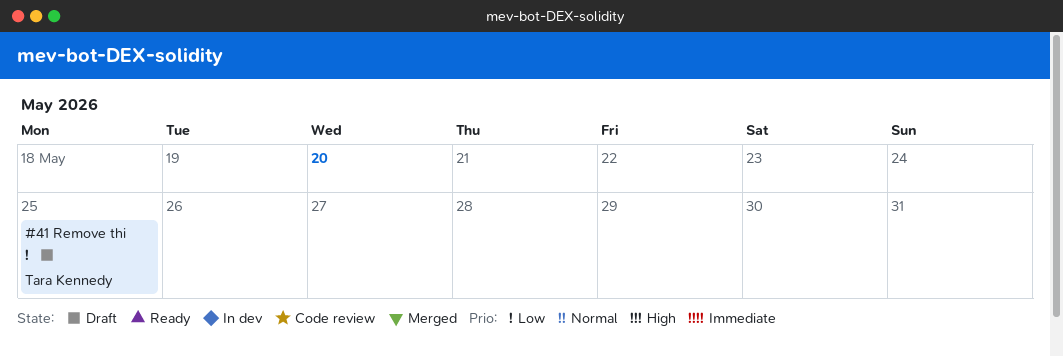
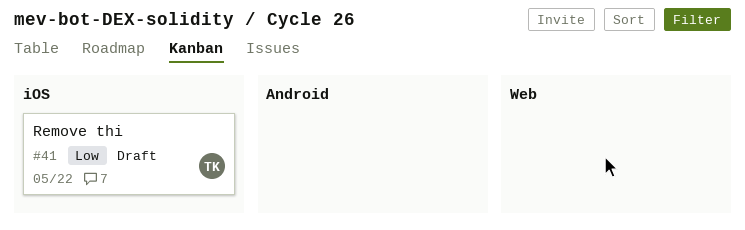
#41, due: May 25 -> May 22

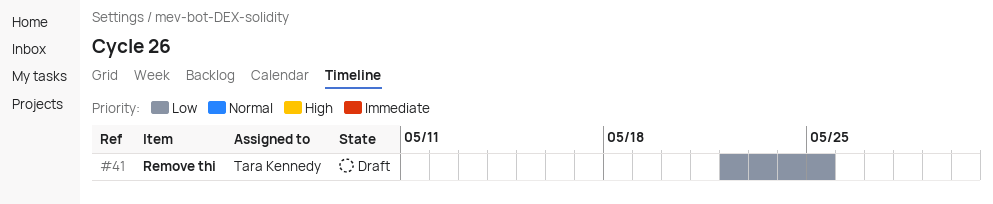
#41, due: May 22 -> May 25

